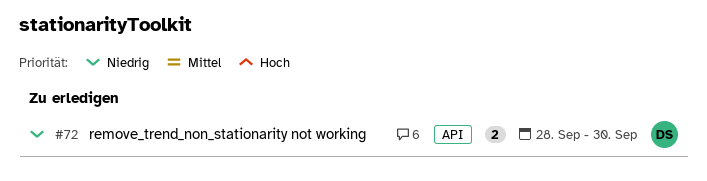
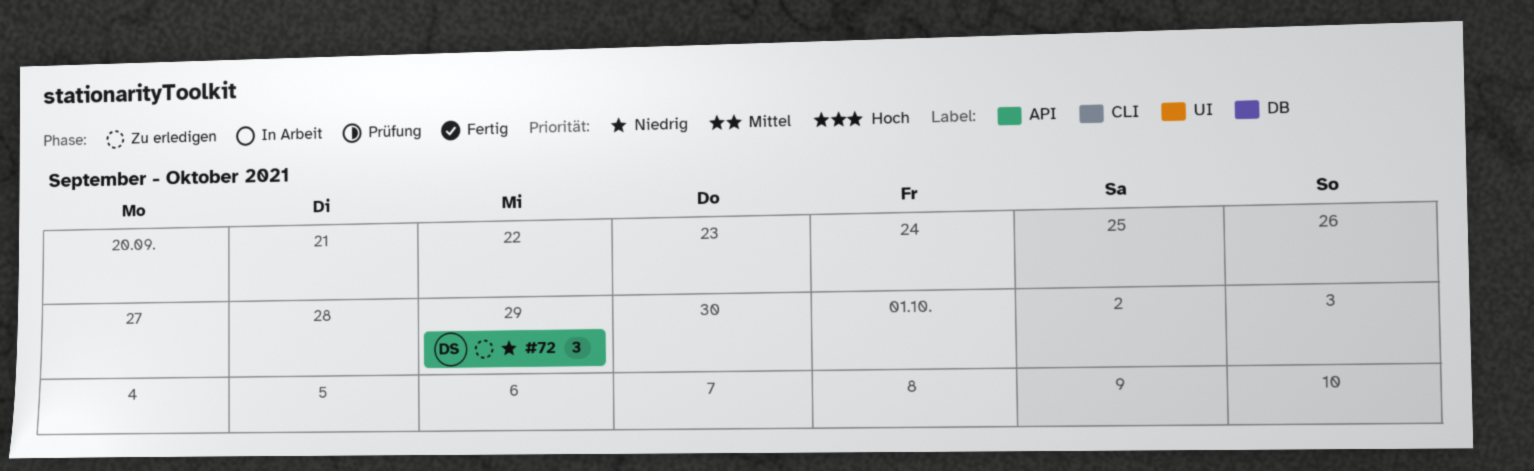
#72, estimate: 2 -> 3
#72, start: Sep 28 -> Sep 29
#72, due: Sep 30 -> Sep 29

